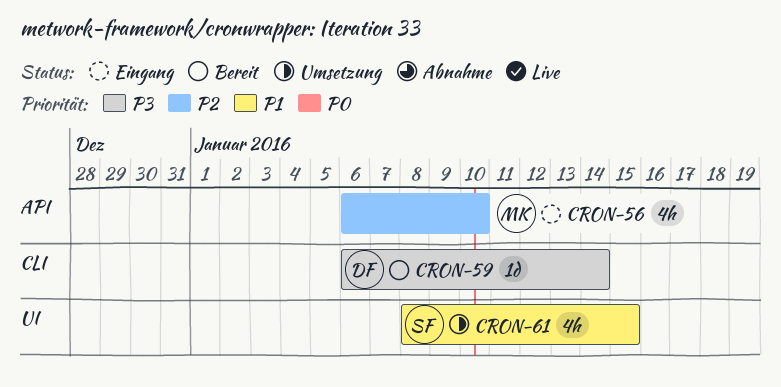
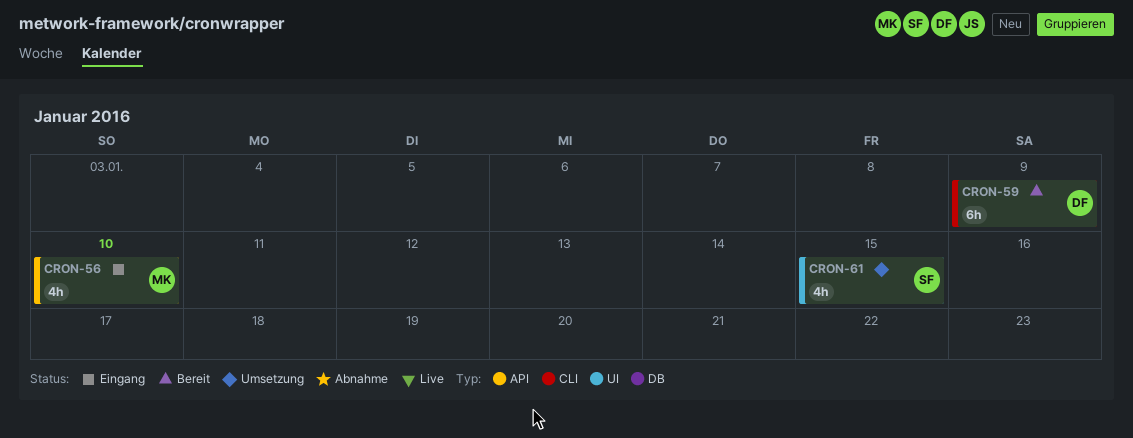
CRON-59, estimate: 1d -> 6h
CRON-59, due: Jan 14 -> Jan 9

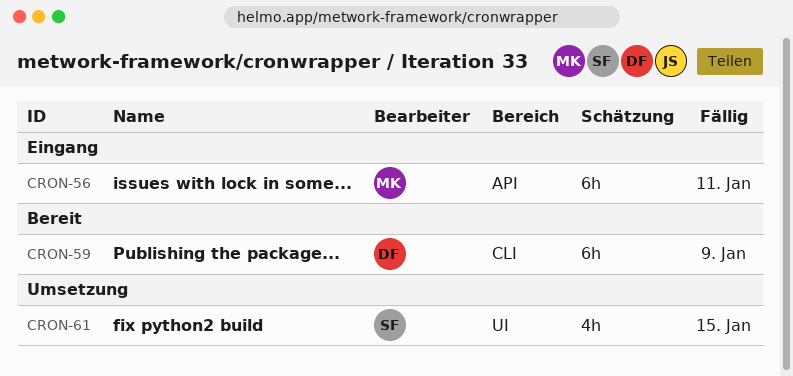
CRON-56, estimate: 4h -> 6h
CRON-56, due: Jan 10 -> Jan 11

